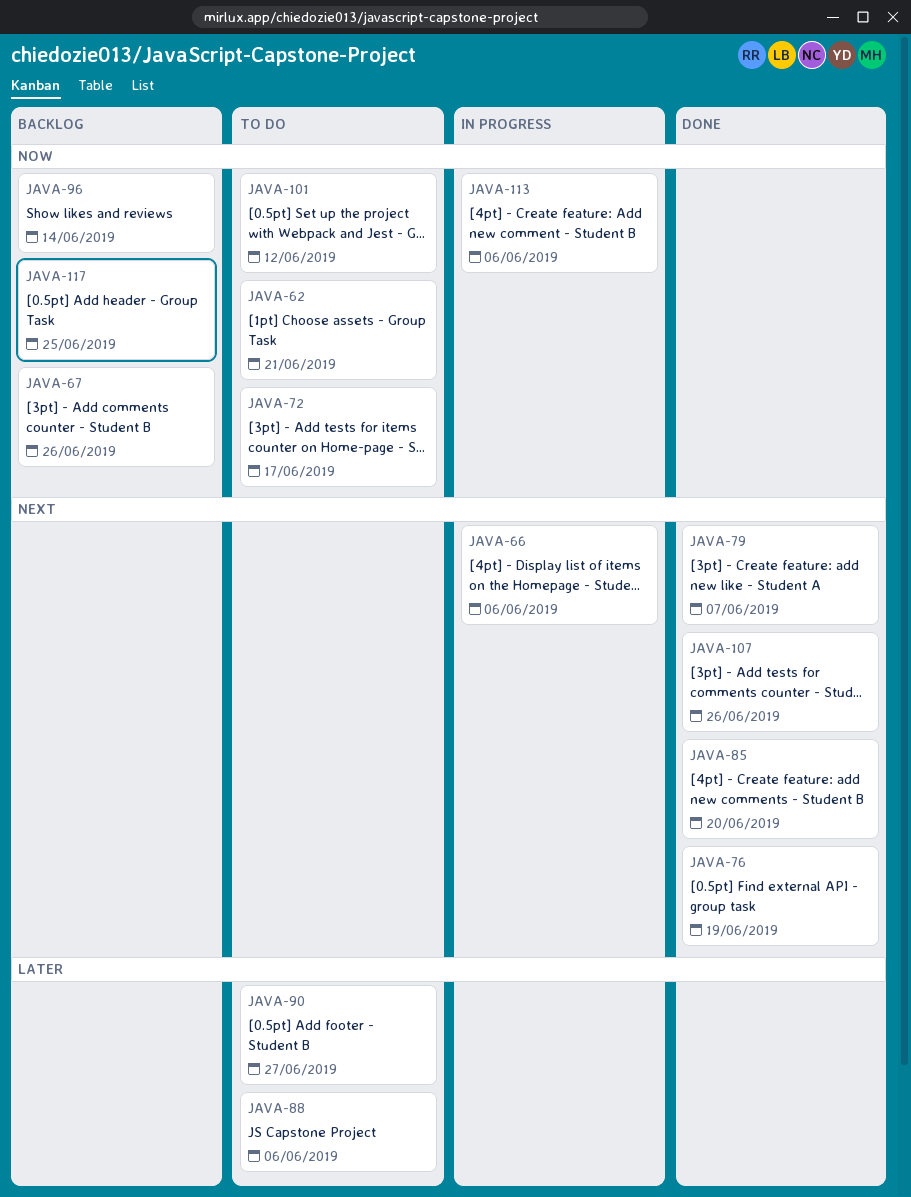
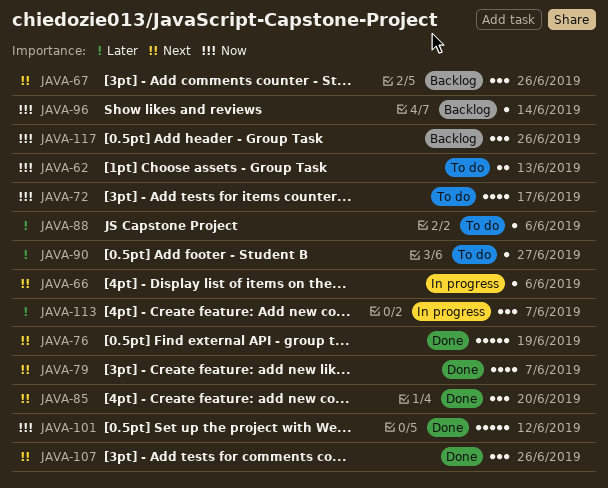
JAVA-62, due: Jun 21 -> Jun 13
JAVA-67, priority: Now -> Next
JAVA-101, status: To do -> Done
JAVA-113, priority: Now -> Later
JAVA-113, due: Jun 6 -> Jun 7
JAVA-117, due: Jun 25 -> Jun 26

